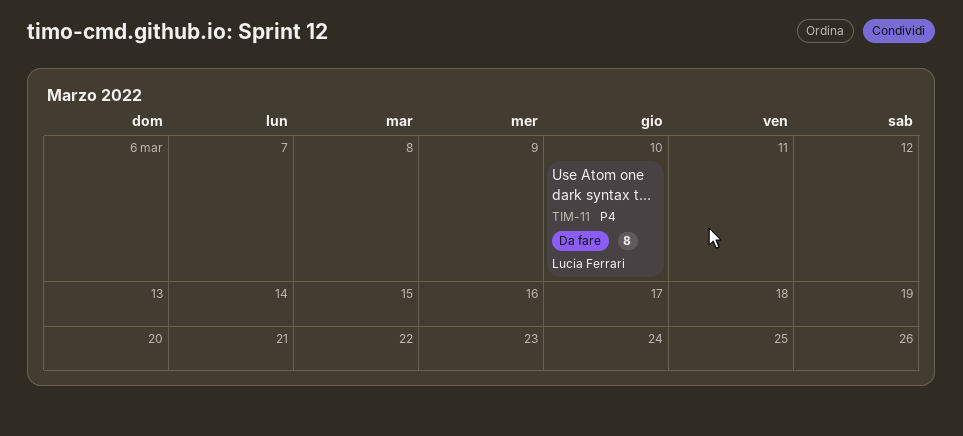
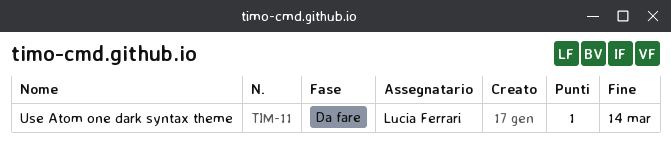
TIM-11, estimate: 8 -> 1
TIM-11, due: Mar 10 -> Mar 14

